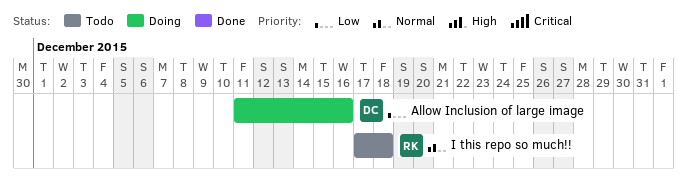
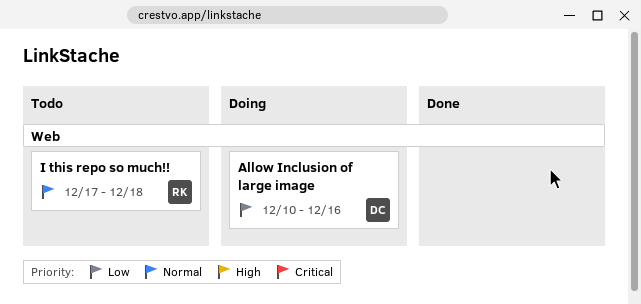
Allow Inclusion of large image, start: Dec 11 -> Dec 10

